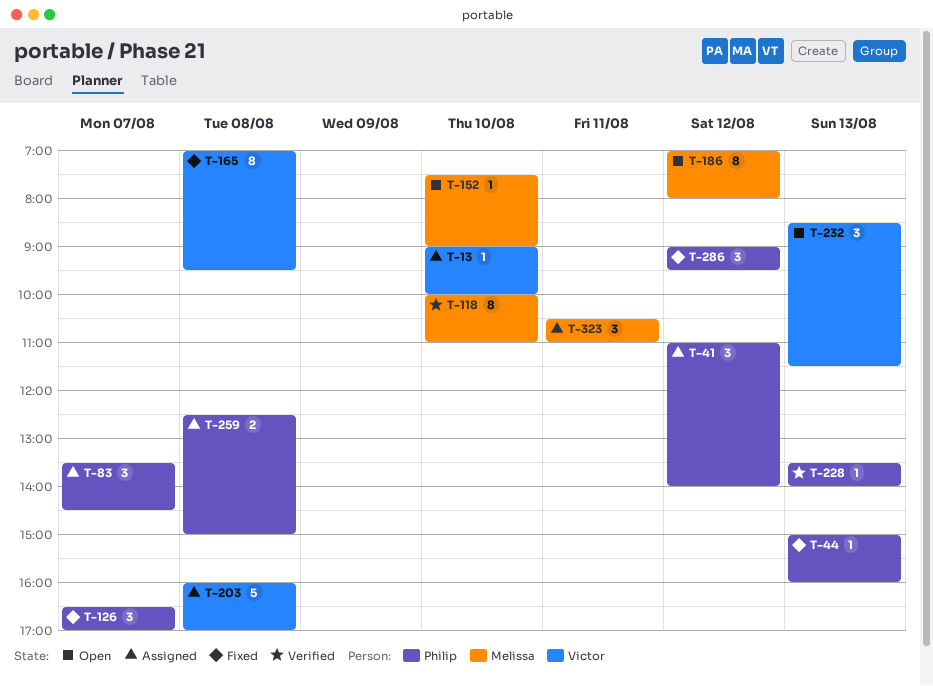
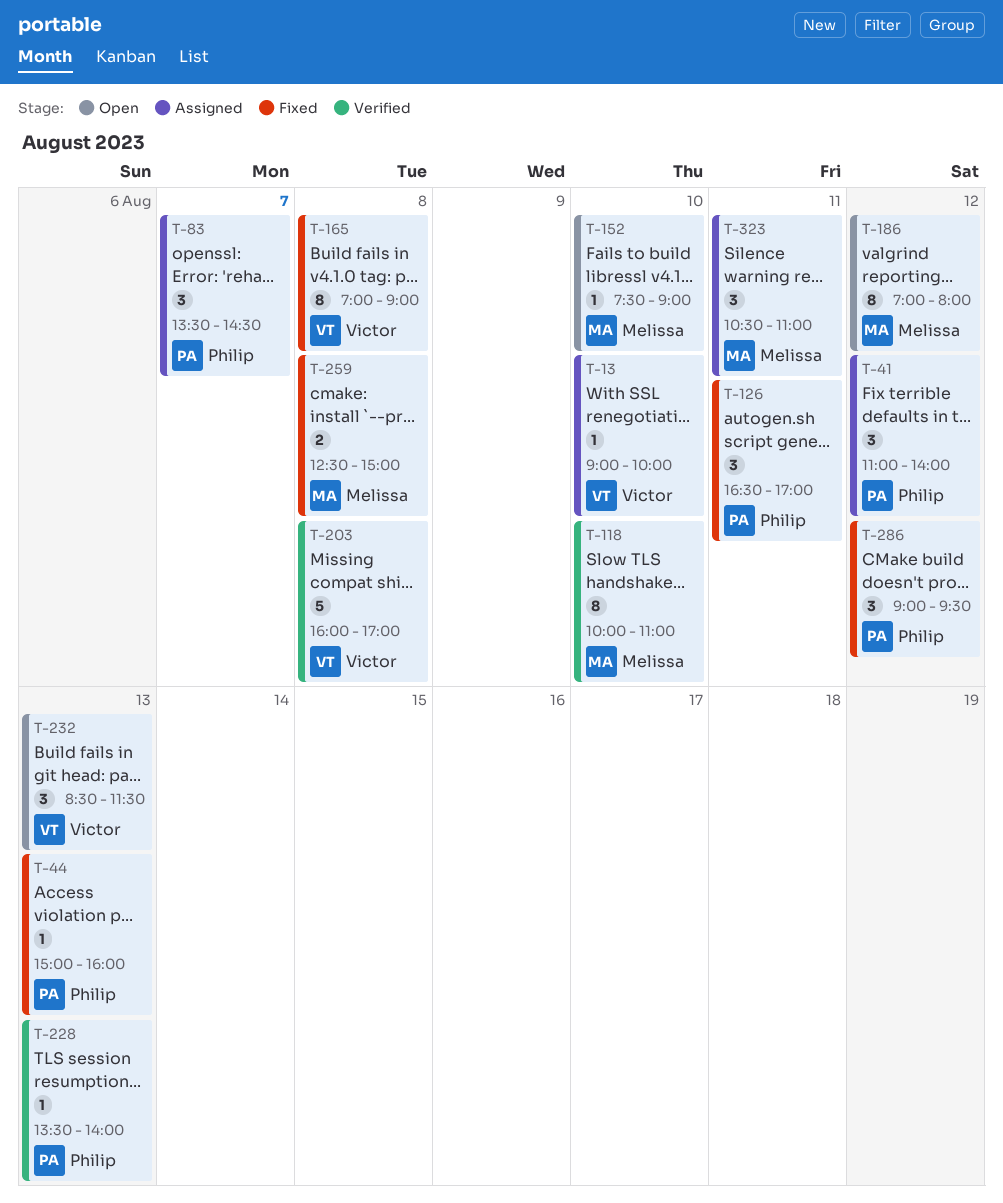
T-126, day: Aug 7 -> Aug 11
T-165, ends: 09:30 -> 09:00
T-203, status: Assigned -> Verified
T-259, status: Assigned -> Fixed
T-259, owner: Philip -> Melissa

